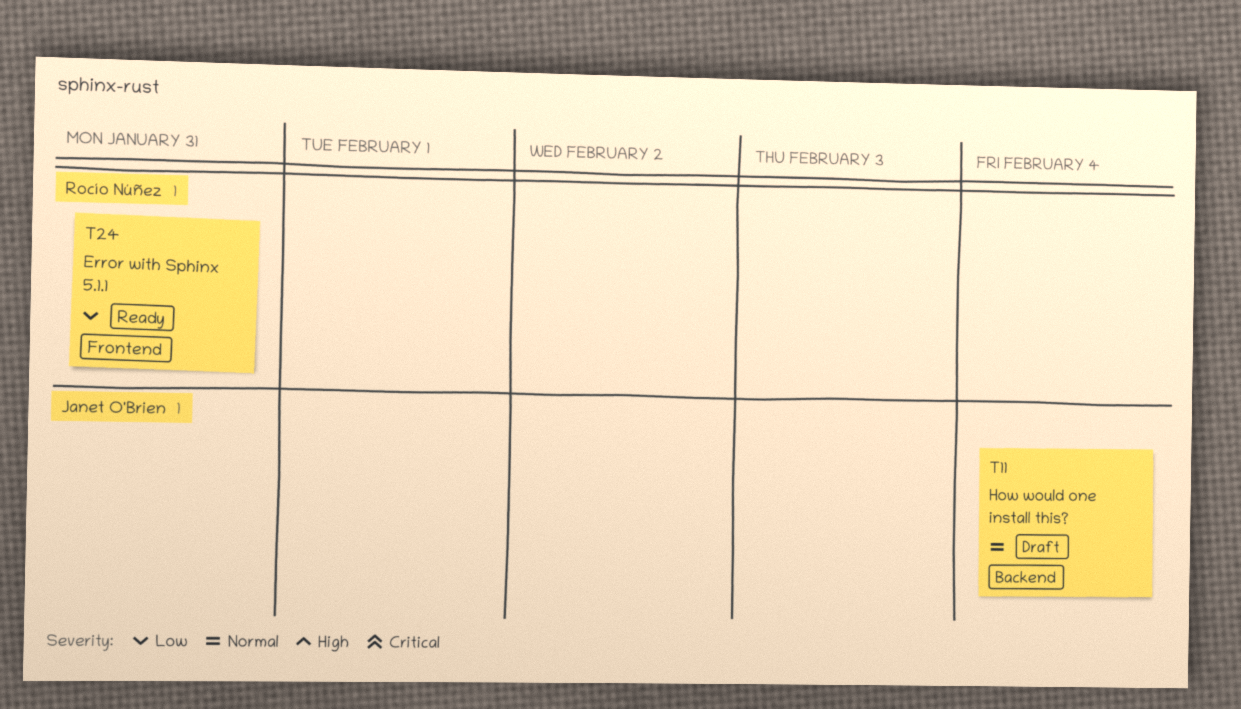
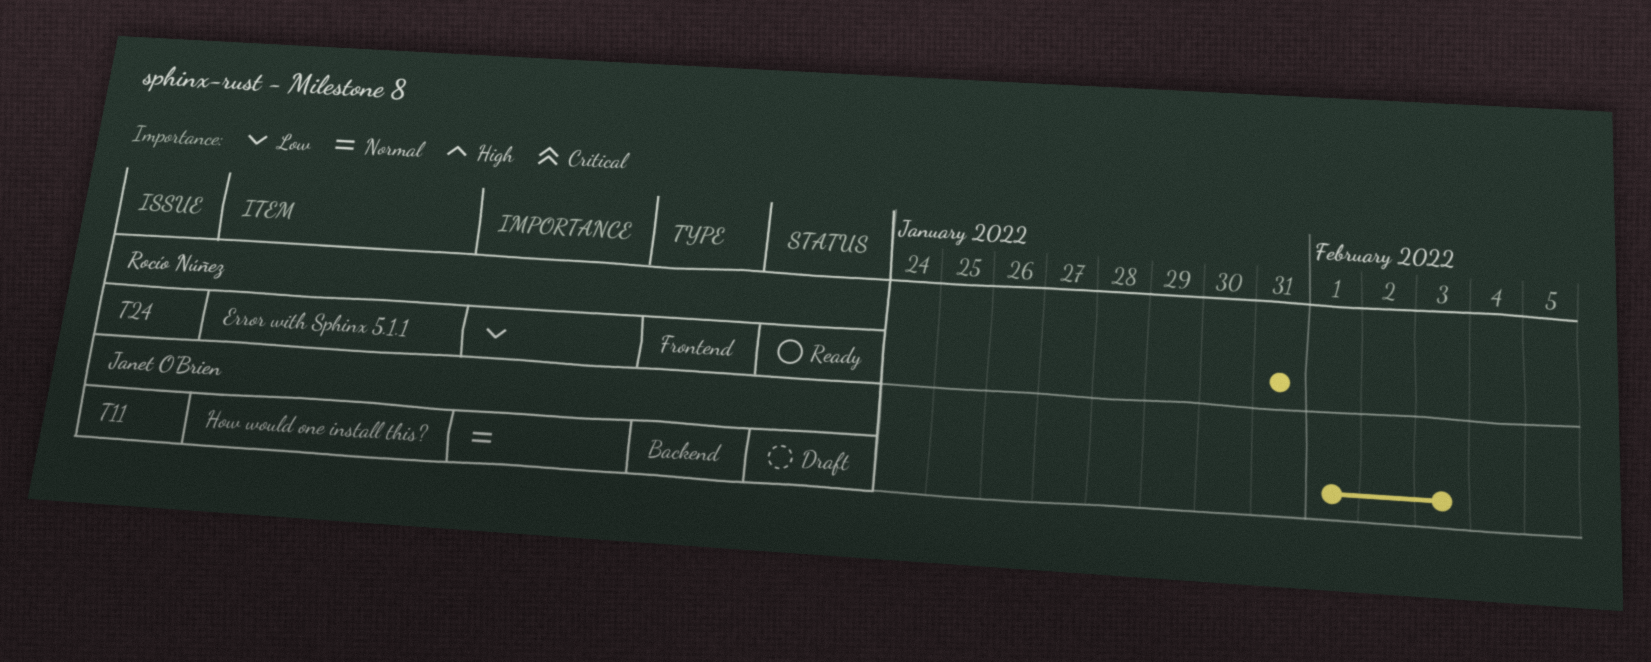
T11, due: Feb 4 -> Feb 3

